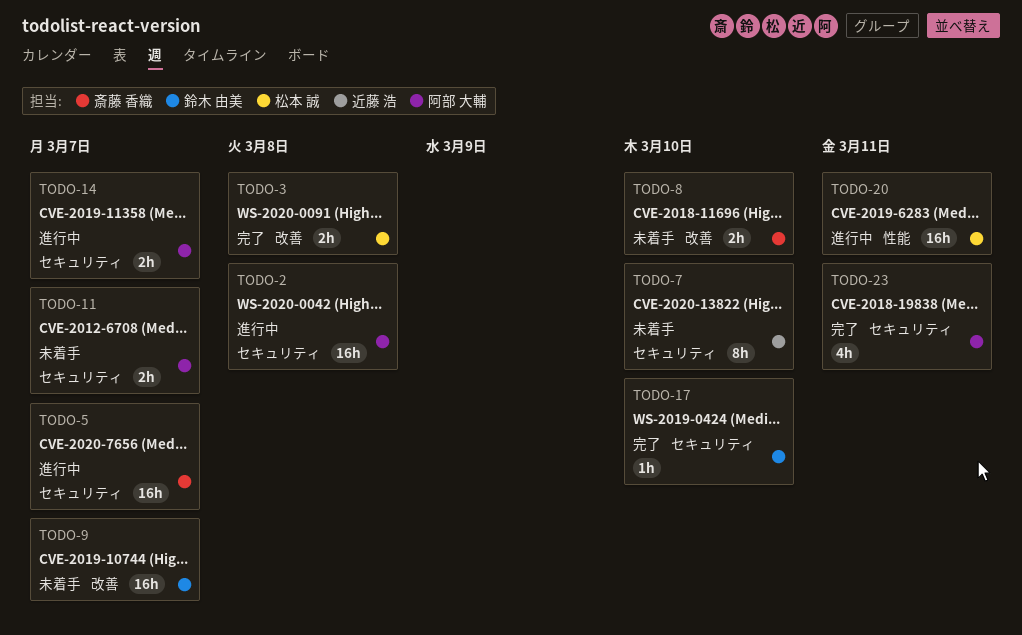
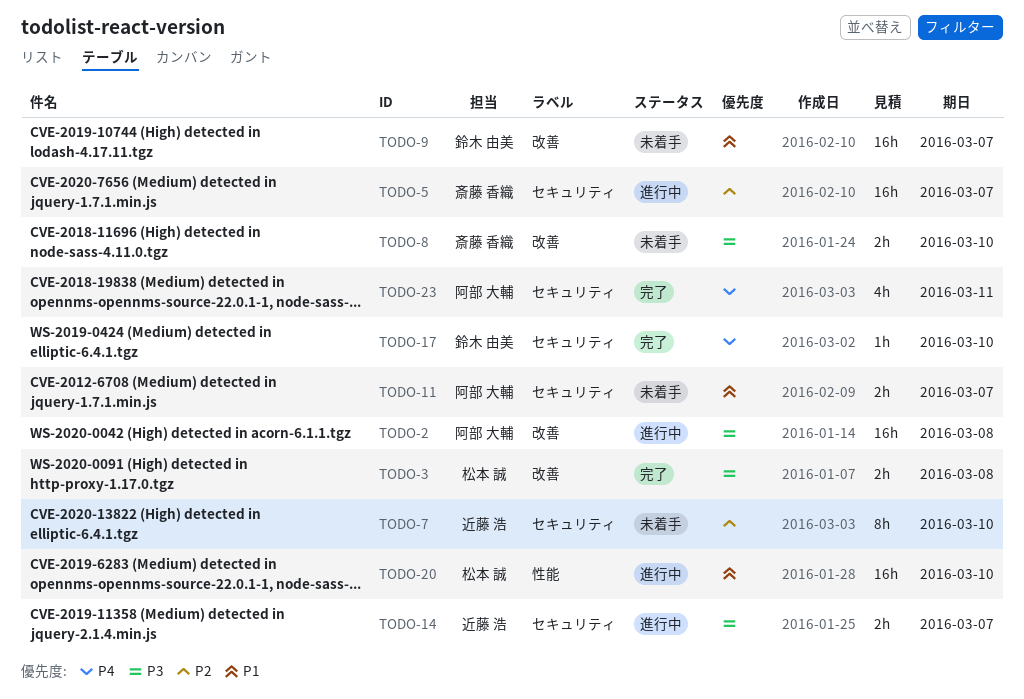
TODO-2, label: セキュリティ -> 改善
TODO-14, owner: 阿部 大輔 -> 近藤 浩
TODO-20, due: Mar 11 -> Mar 10

